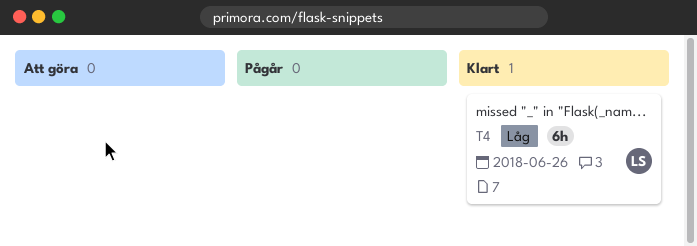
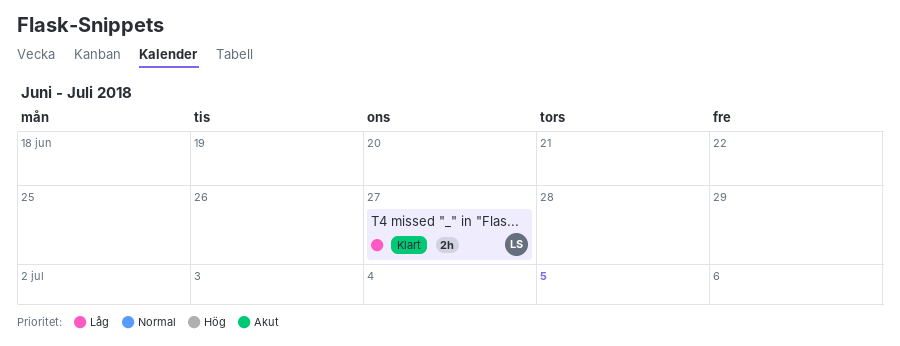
T4, estimate: 6h -> 2h
T4, due: Jun 26 -> Jun 27

